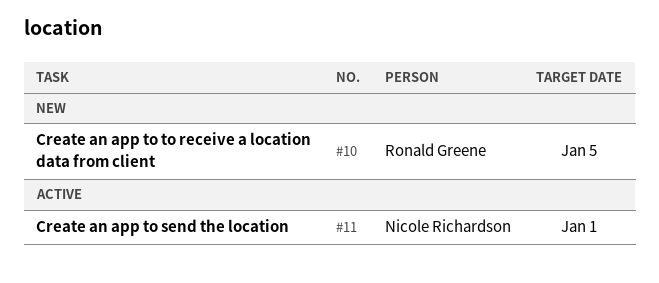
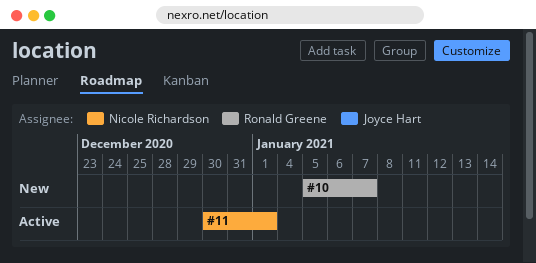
#10, due: Jan 5 -> Jan 7

